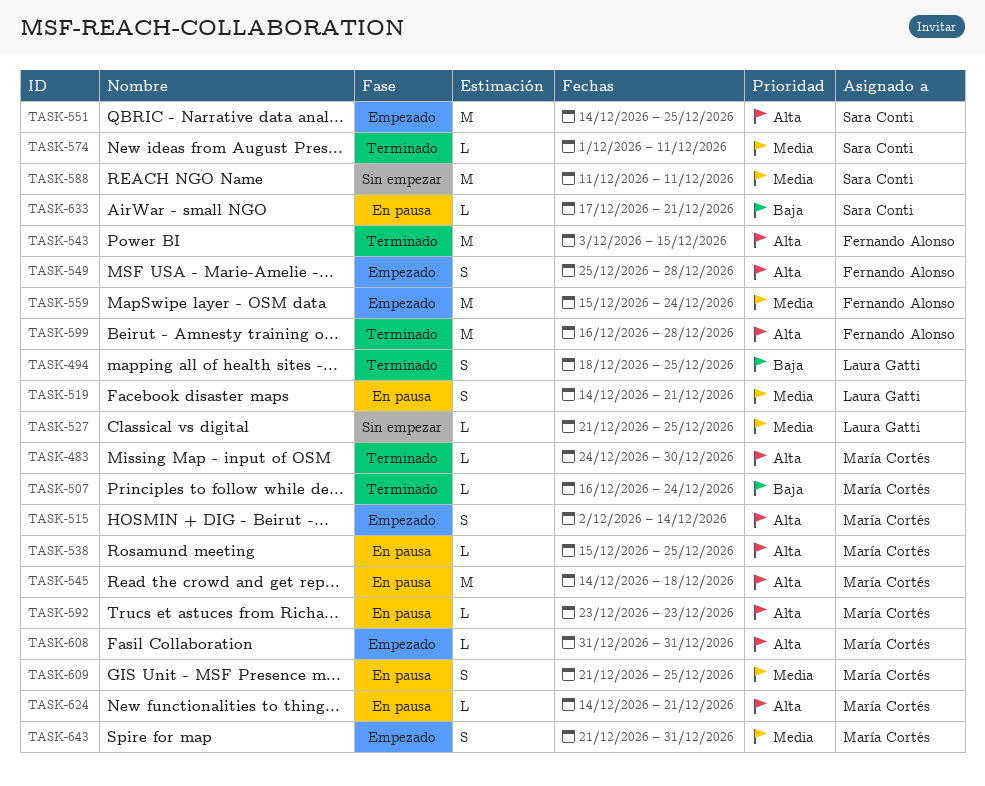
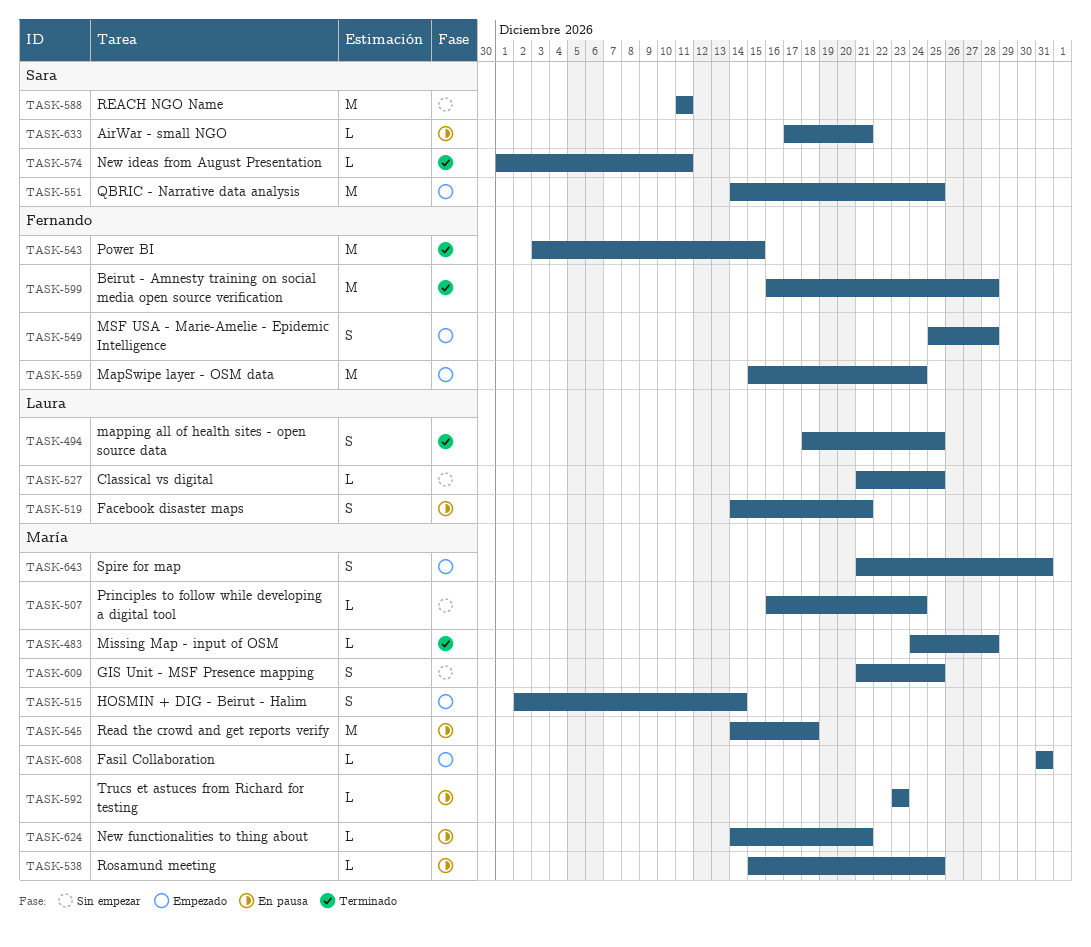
TASK-483, due: Dec 30 -> Dec 28
TASK-507, status: Terminado -> Sin empezar
TASK-609, status: En pausa -> Sin empezar

